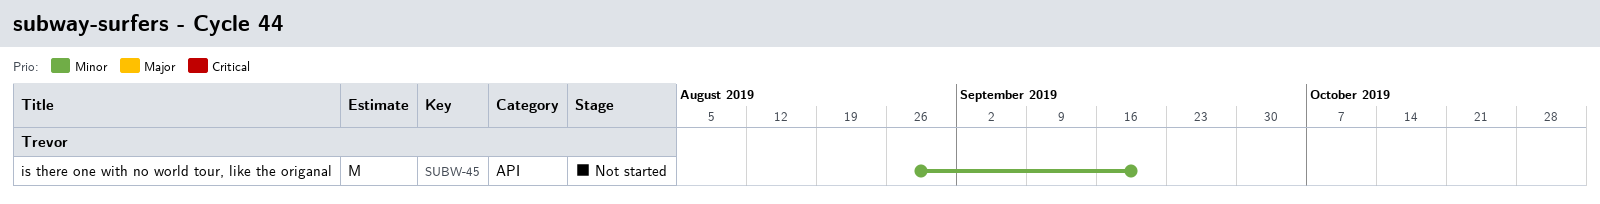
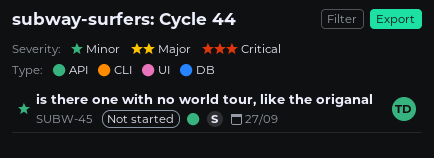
SUBW-45, estimate: M -> S
SUBW-45, due: Sep 20 -> Sep 27

